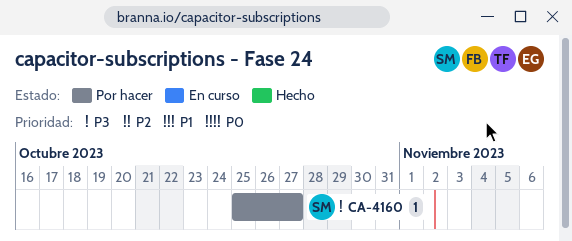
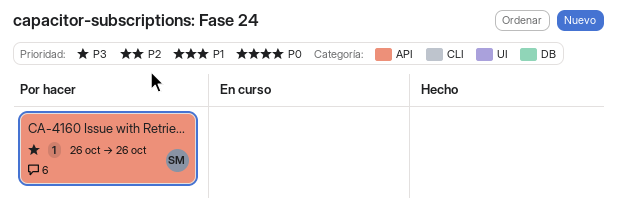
CA-4160, start: Oct 25 -> Oct 26
CA-4160, due: Oct 27 -> Oct 26

